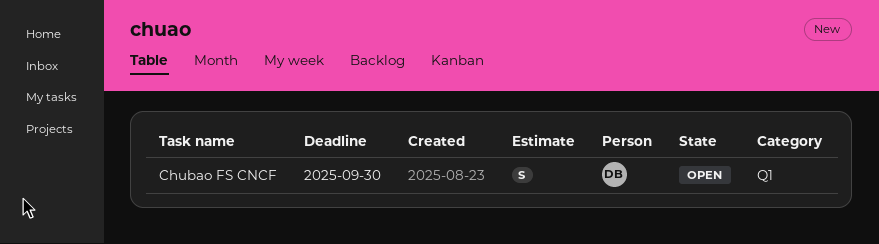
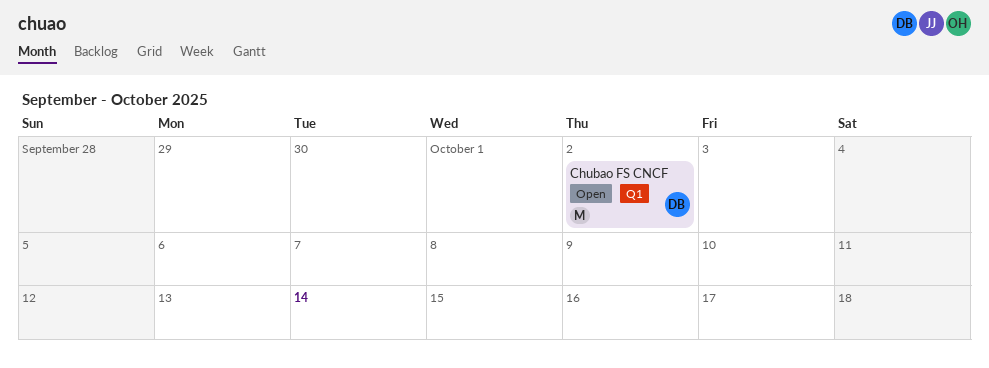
Chubao FS CNCF, estimate: S -> M
Chubao FS CNCF, due: Sep 30 -> Oct 2

